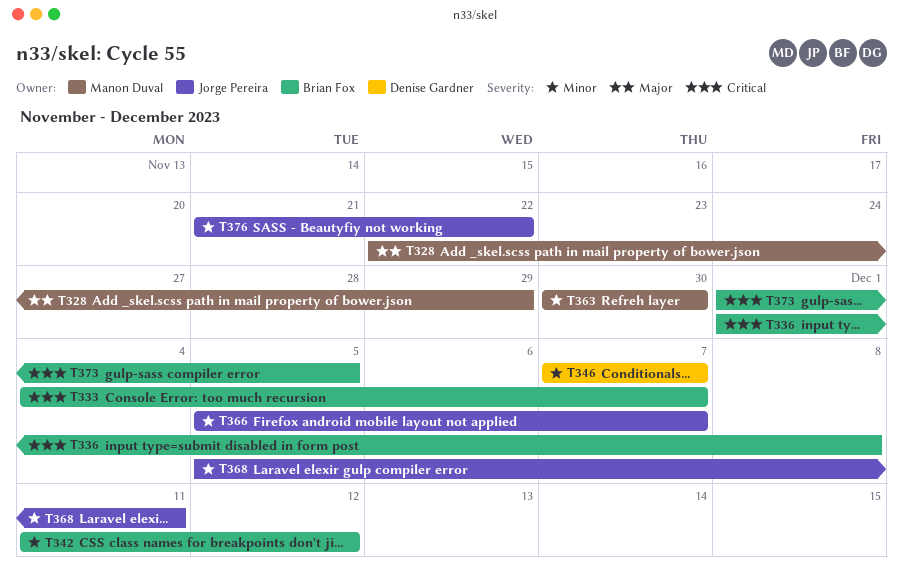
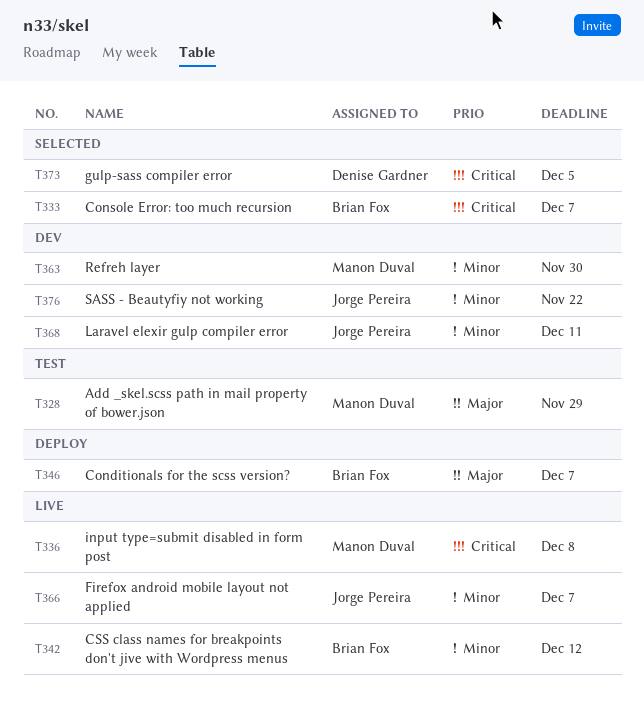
T336, owner: Brian Fox -> Manon Duval
T346, owner: Denise Gardner -> Brian Fox
T346, priority: Minor -> Major
T373, owner: Brian Fox -> Denise Gardner

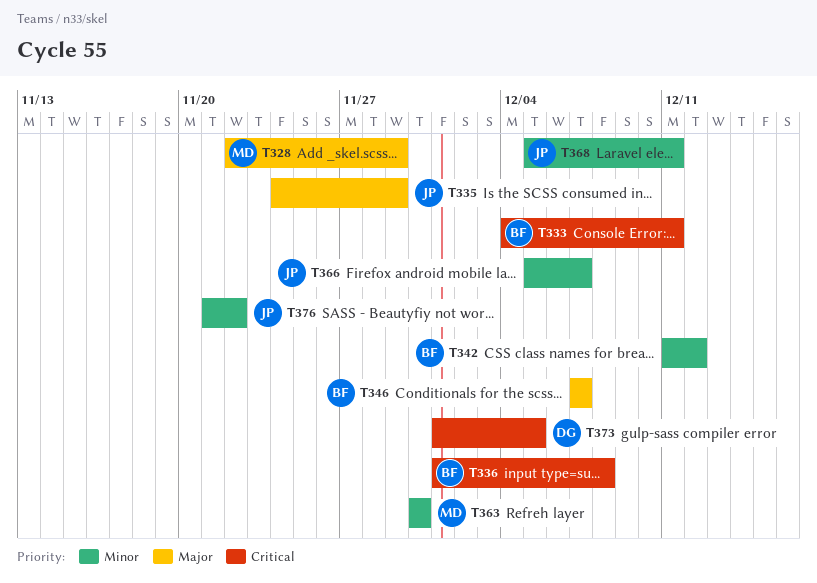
T333, due: Dec 7 -> Dec 11
T335: none -> present
T336, owner: Manon Duval -> Brian Fox

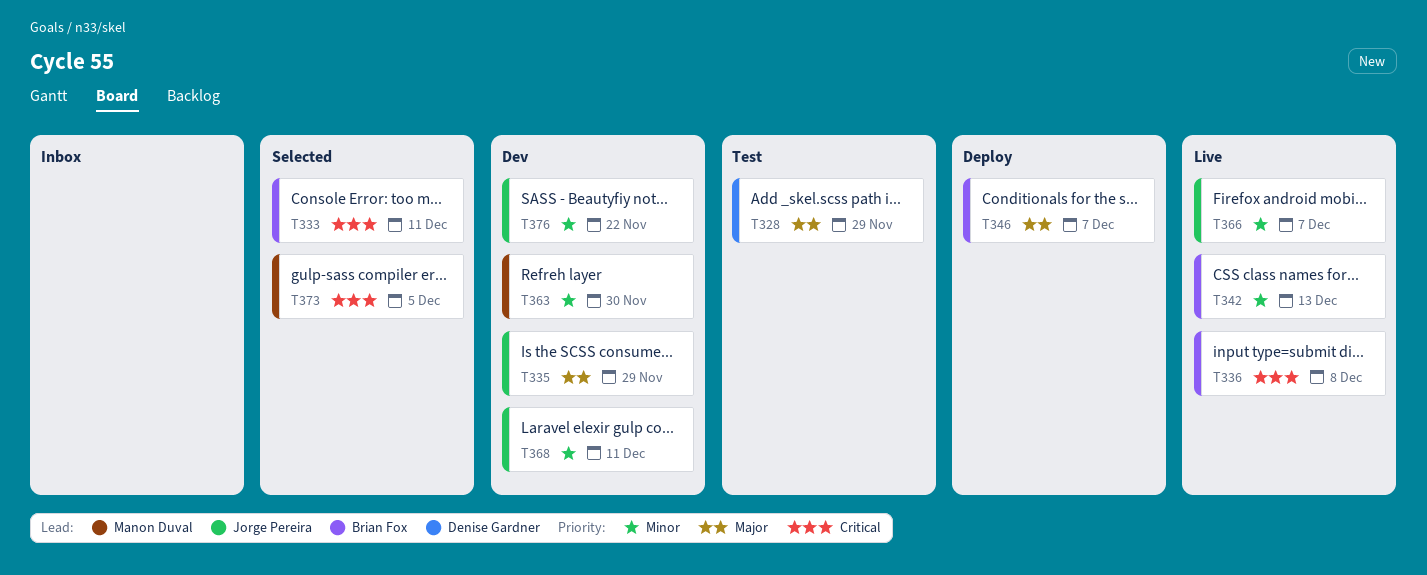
T328, owner: Manon Duval -> Denise Gardner
T342, due: Dec 12 -> Dec 13
T373, owner: Denise Gardner -> Manon Duval

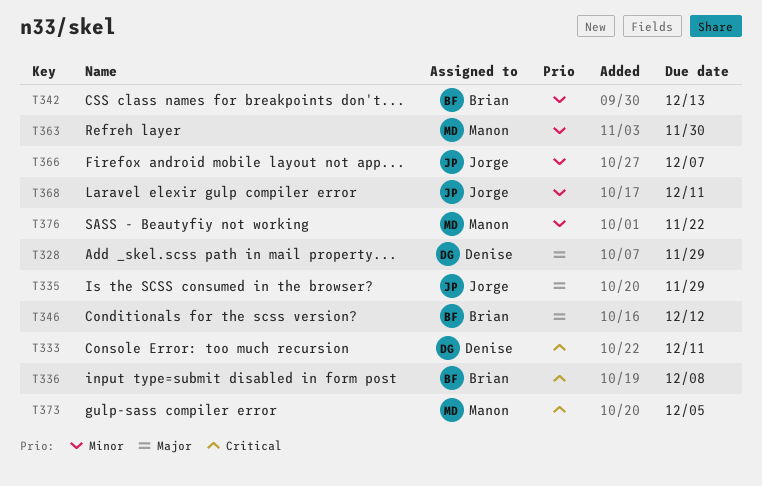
T333, owner: Brian Fox -> Denise Gardner
T346, due: Dec 7 -> Dec 12
T376, owner: Jorge Pereira -> Manon Duval

